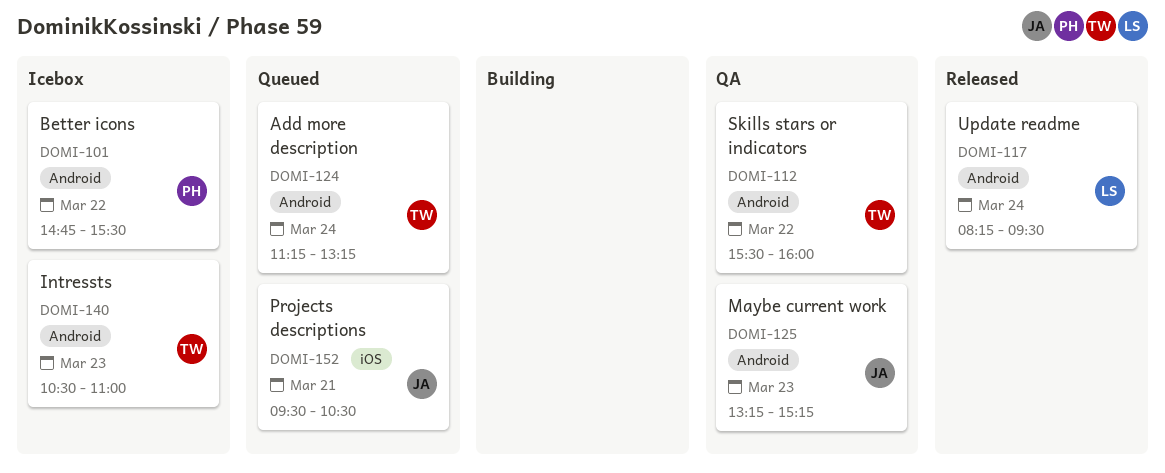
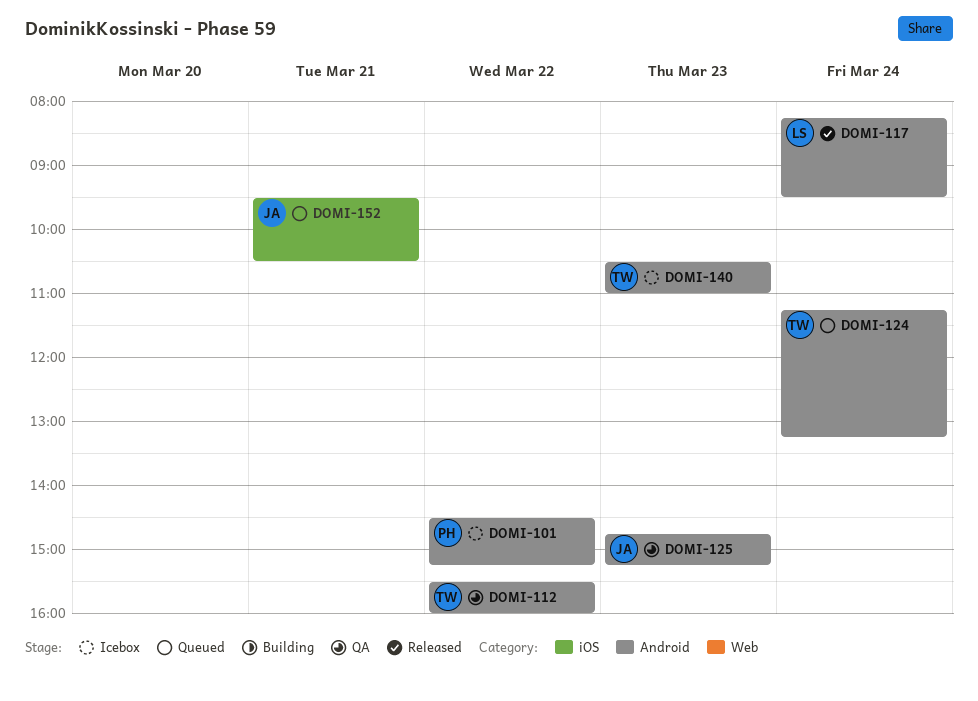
DOMI-101, begins: 14:45 -> 14:30
DOMI-101, ends: 15:30 -> 15:15
DOMI-125, begins: 13:15 -> 14:45

